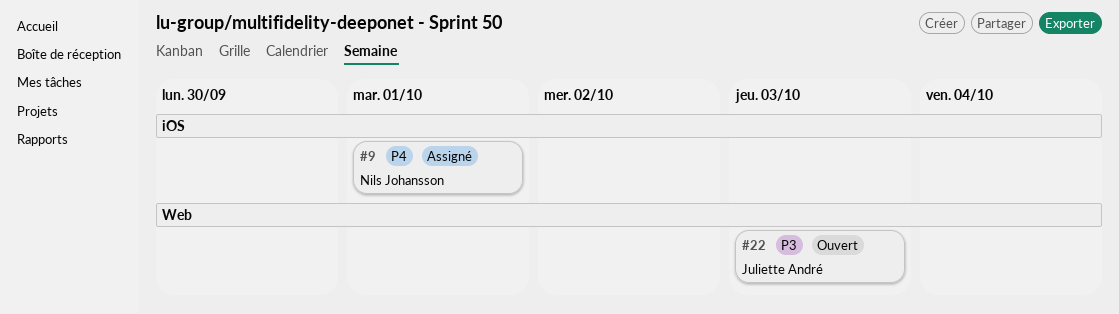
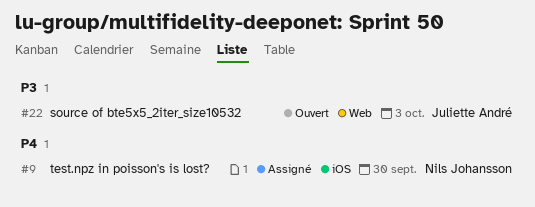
#9, due: Oct 1 -> Sep 30

